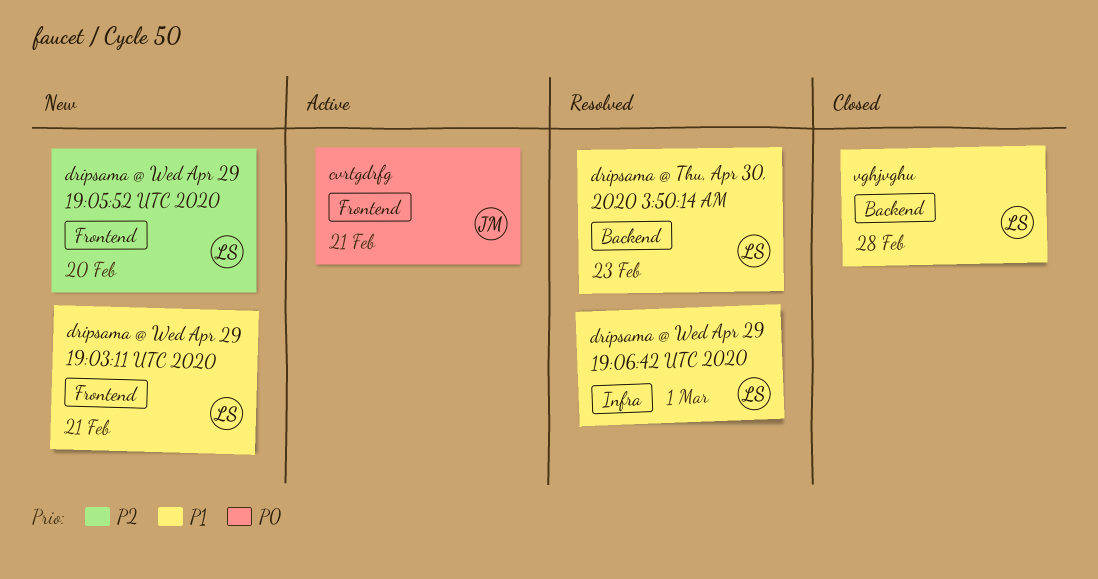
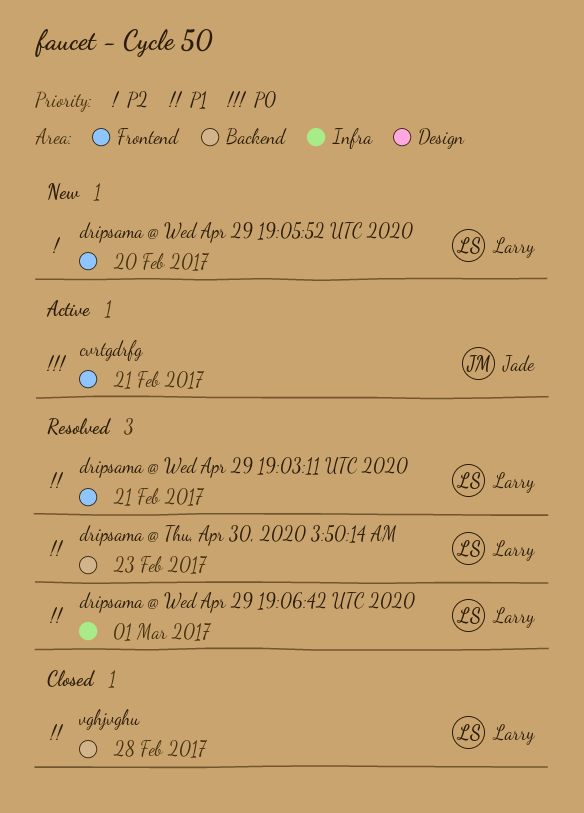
dripsama @ Wed Apr 29 19:03:11 UTC 2020, status: New -> Resolved

